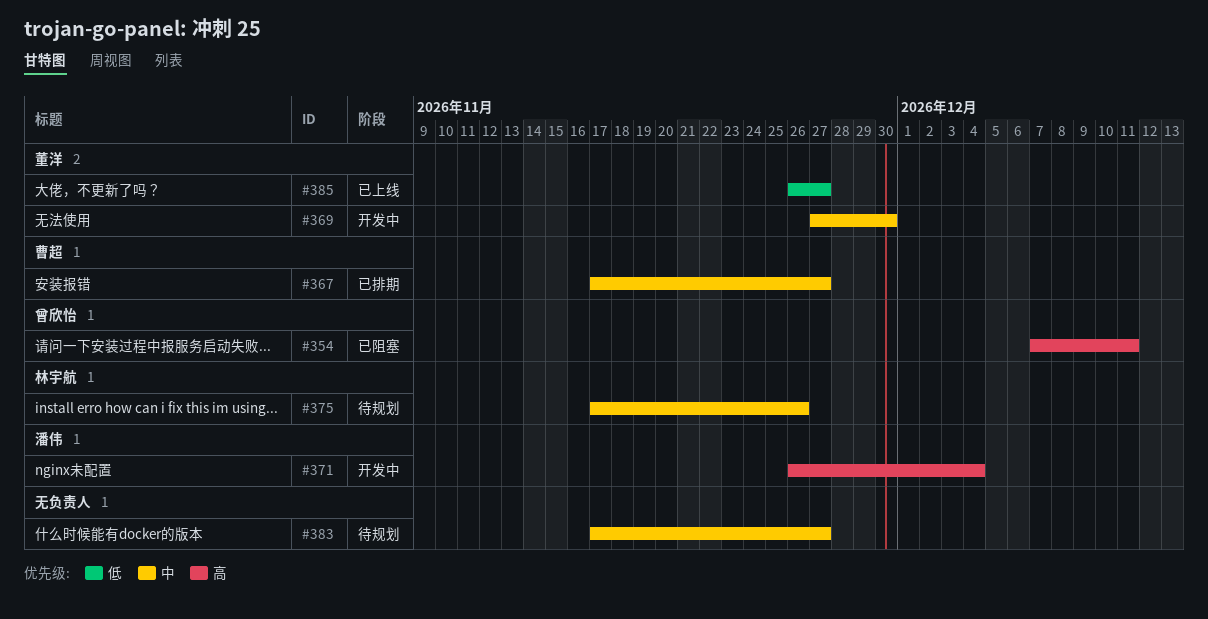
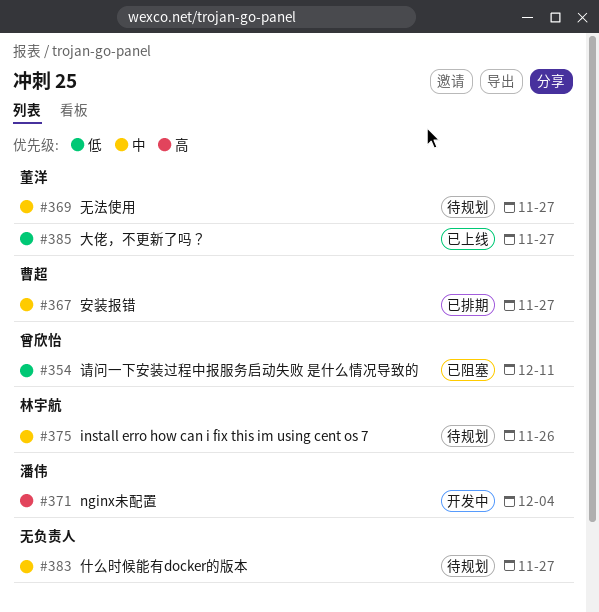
#354, priority: 高 -> 低
#369, status: 开发中 -> 待规划
#369, due: Nov 30 -> Nov 27

